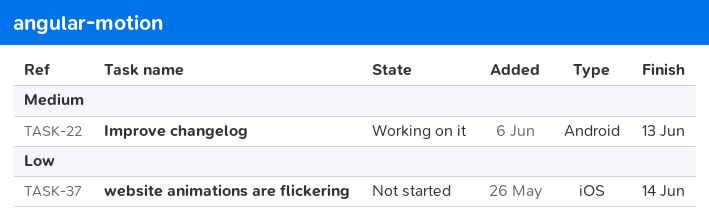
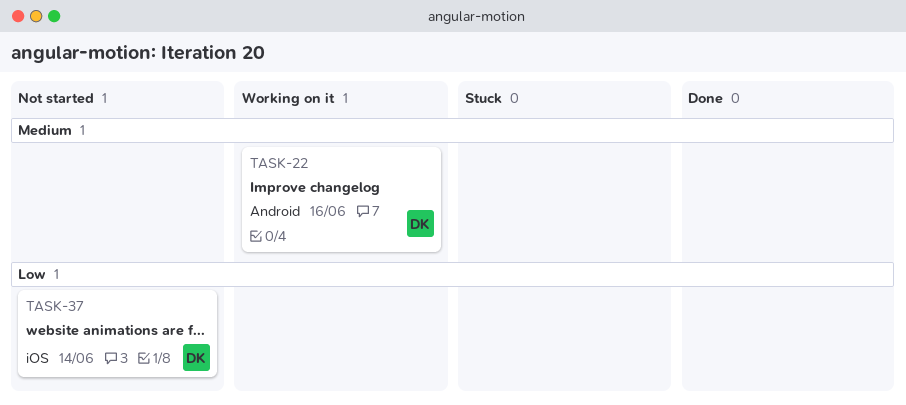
TASK-22, due: Jun 13 -> Jun 16

